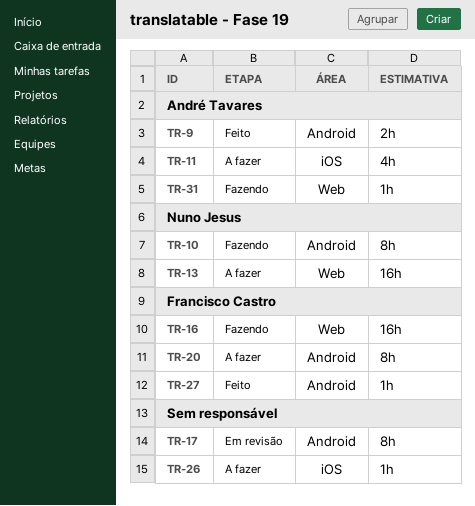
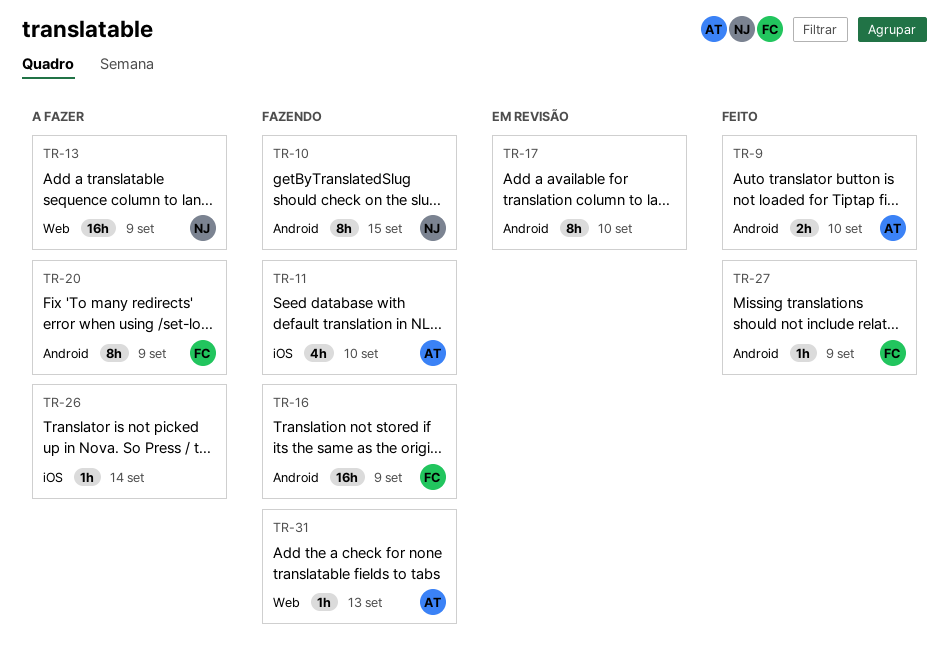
TR-11, status: A fazer -> Fazendo
TR-16, label: Web -> Android

